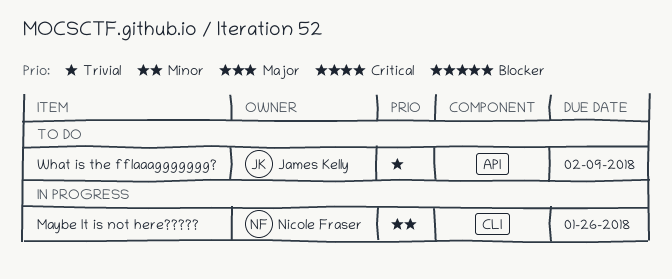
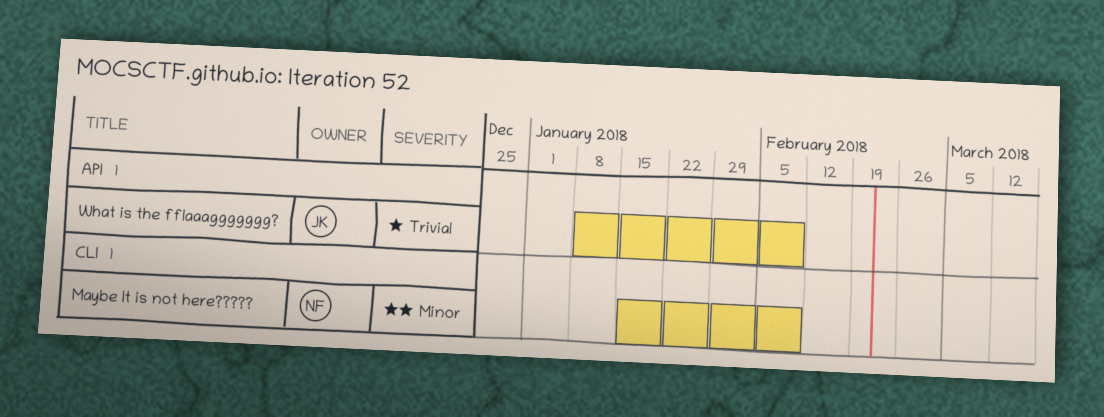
Maybe It is not here?????, due: Jan 26 -> Feb 9

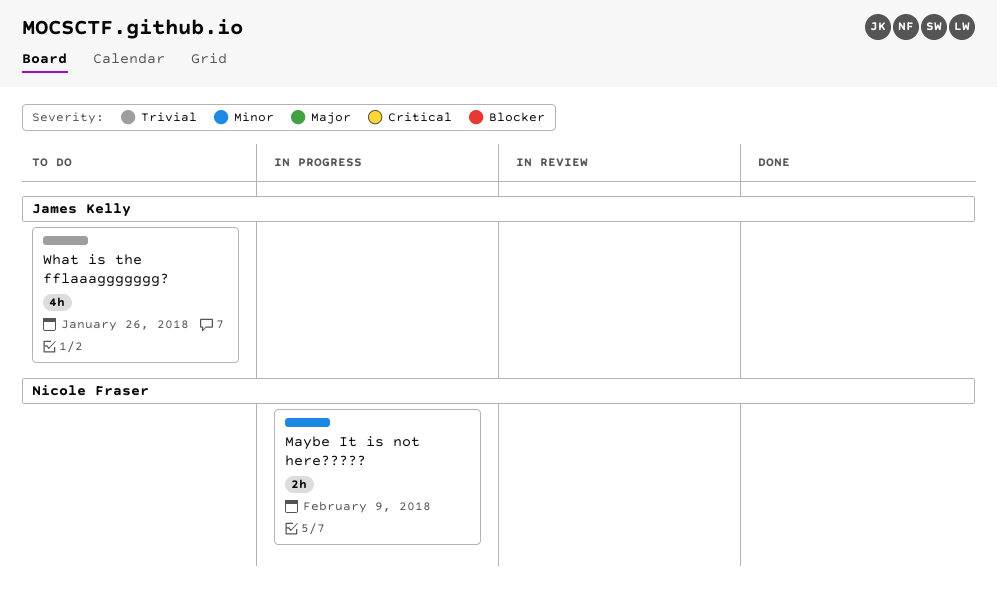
What is the fflaaaggggggg?, due: Feb 9 -> Jan 26

